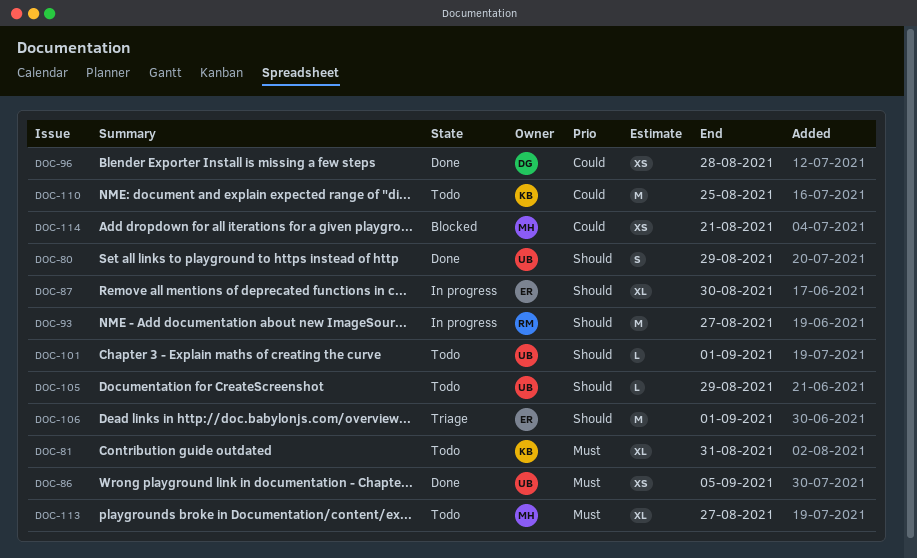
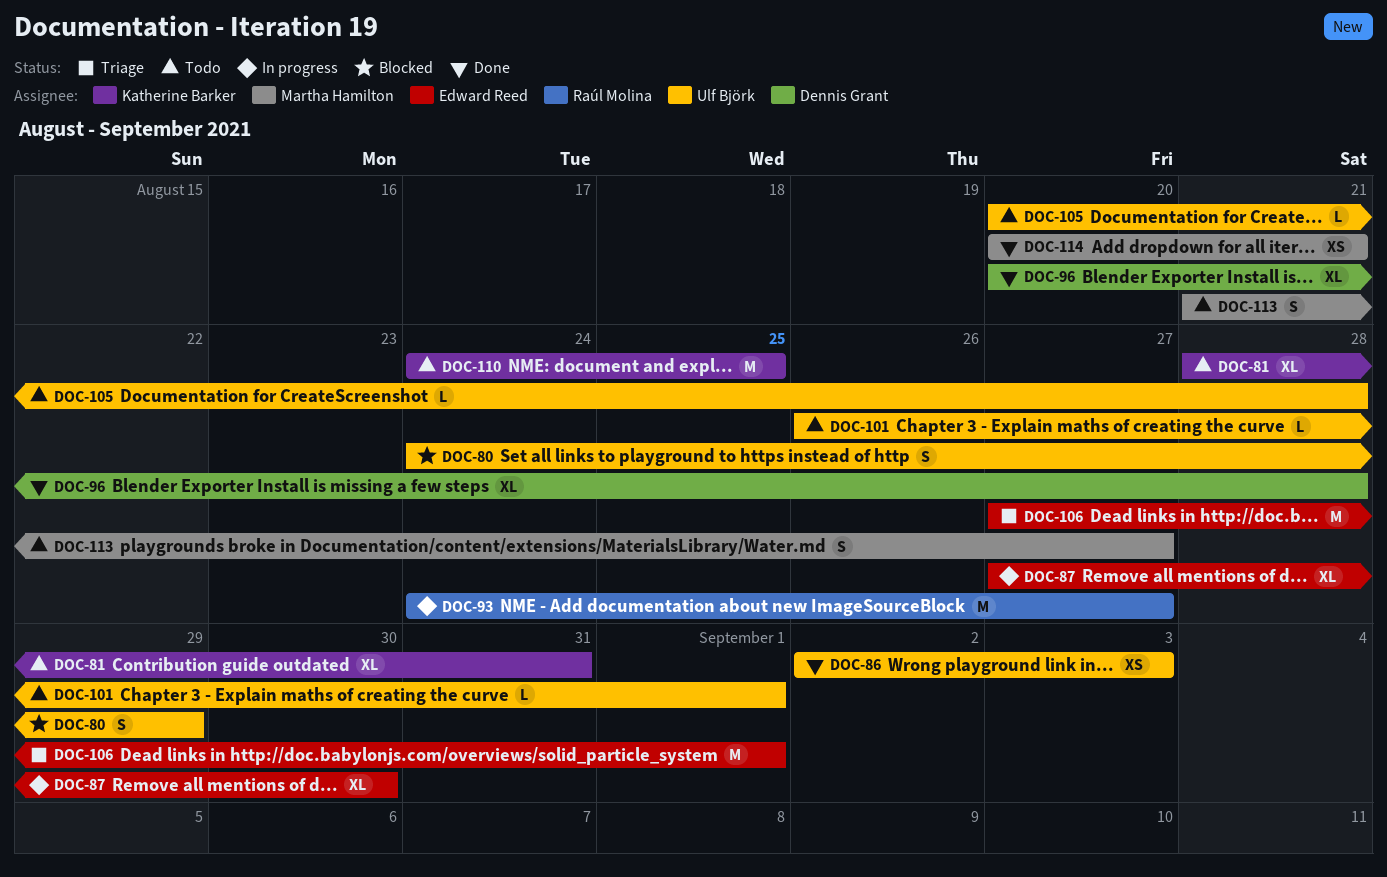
DOC-80, status: Done -> Blocked
DOC-86, due: Sep 5 -> Sep 3
DOC-96, estimate: XS -> XL
DOC-105, due: Aug 29 -> Aug 28
DOC-113, estimate: XL -> S
DOC-114, status: Blocked -> Done

